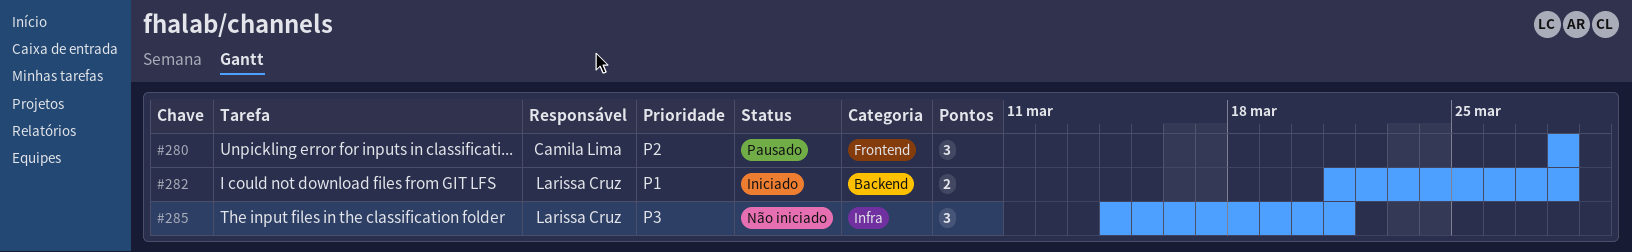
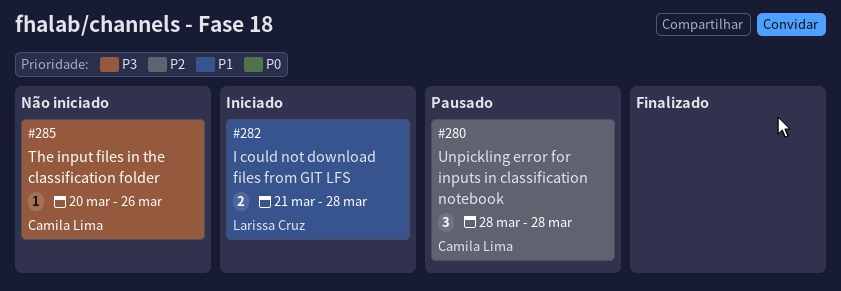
#285, owner: Larissa Cruz -> Camila Lima
#285, estimate: 3 -> 1
#285, start: Mar 14 -> Mar 20
#285, due: Mar 21 -> Mar 26

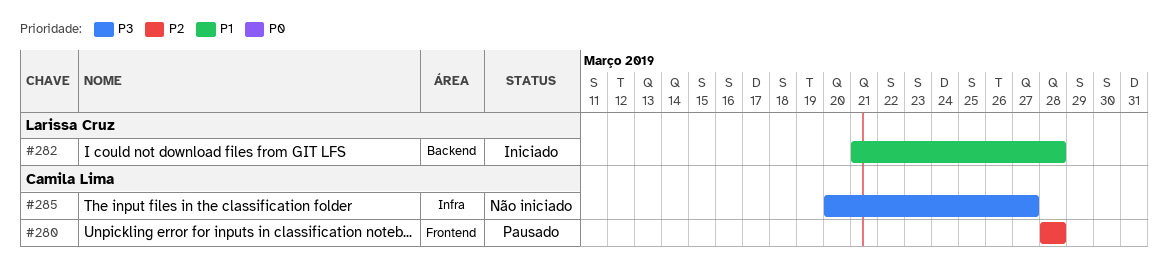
#285, due: Mar 26 -> Mar 27

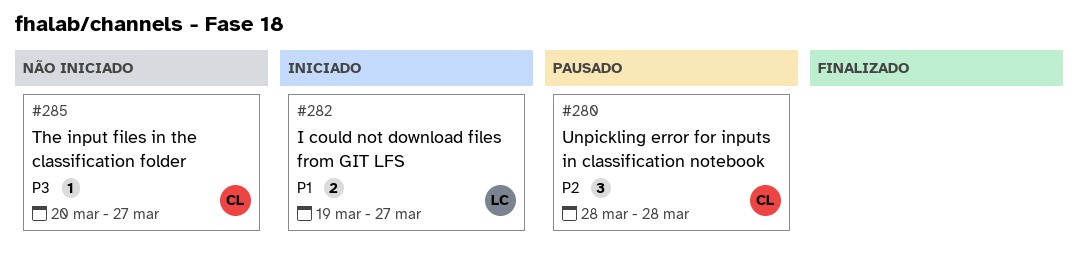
#282, start: Mar 21 -> Mar 19
#282, due: Mar 28 -> Mar 27

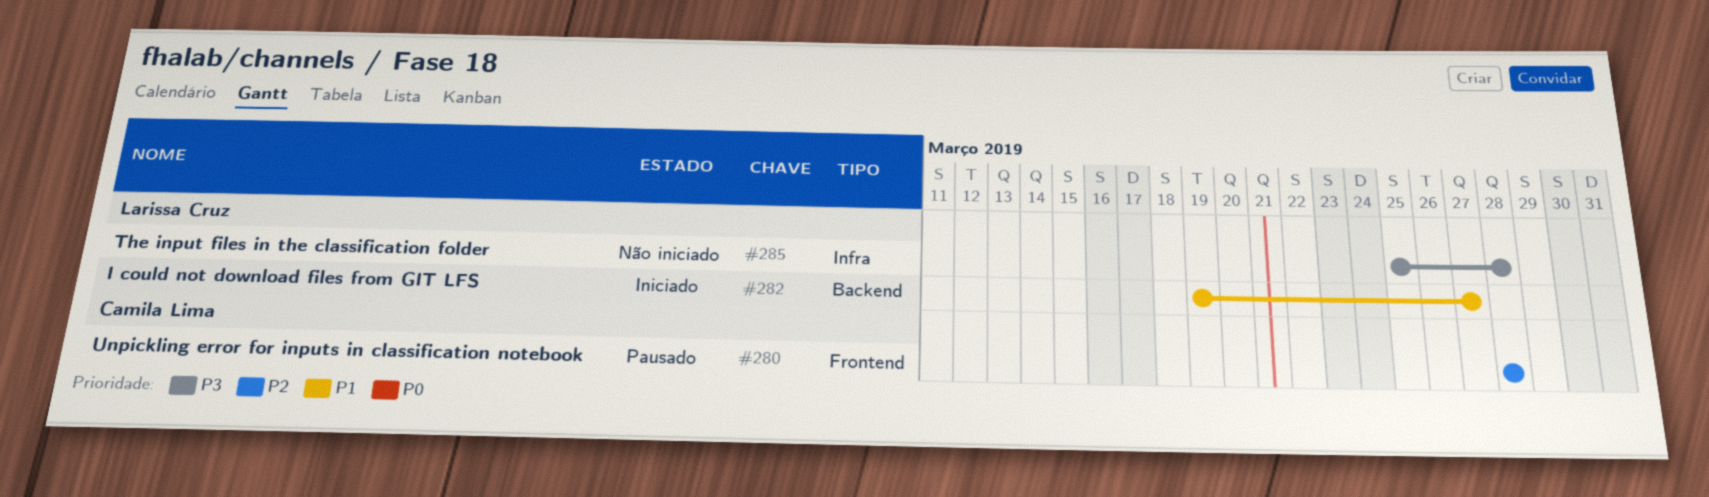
#285, owner: Camila Lima -> Larissa Cruz
#285, start: Mar 20 -> Mar 25
#285, due: Mar 27 -> Mar 28

